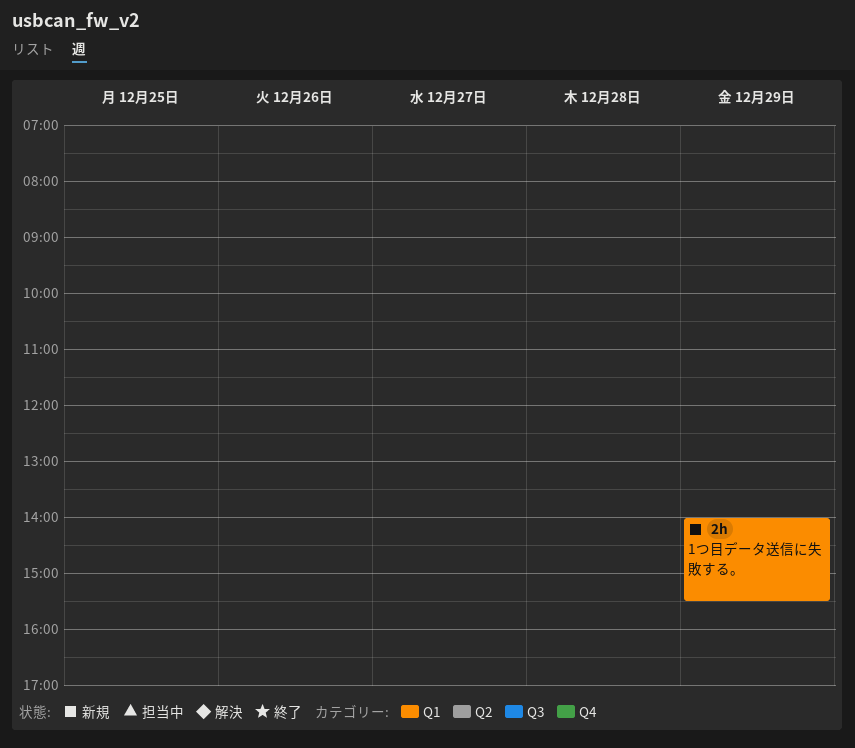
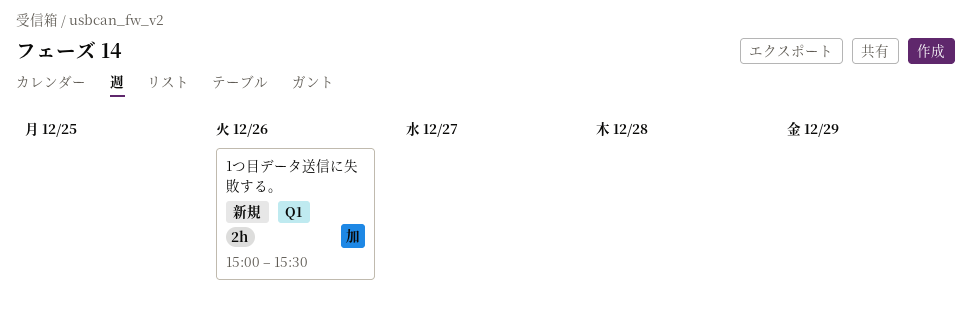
1つ目データ送信に失敗する。, day: Dec 29 -> Dec 26
1つ目データ送信に失敗する。, begins: 14:00 -> 15:00

